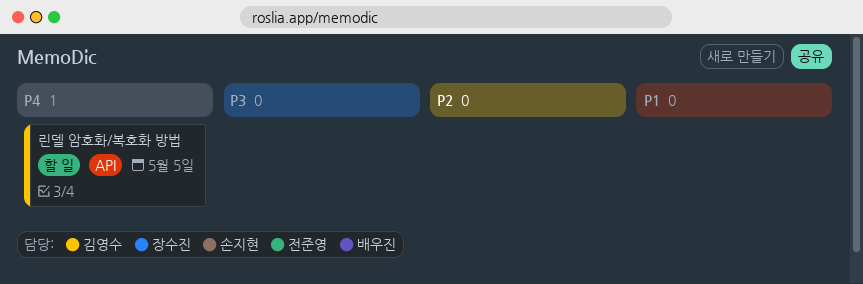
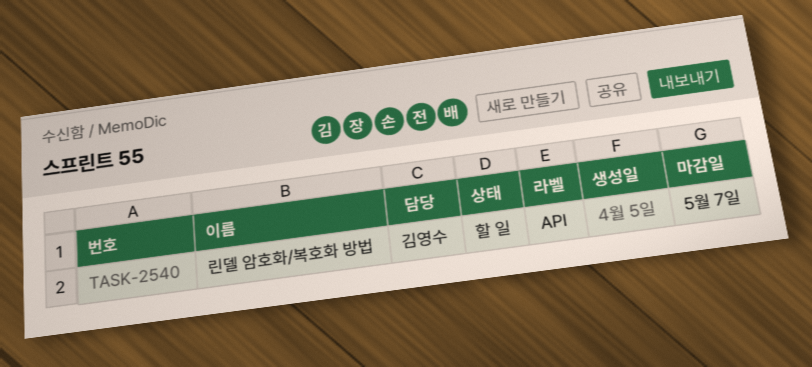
린델 암호화/복호화 방법, due: May 5 -> May 7

